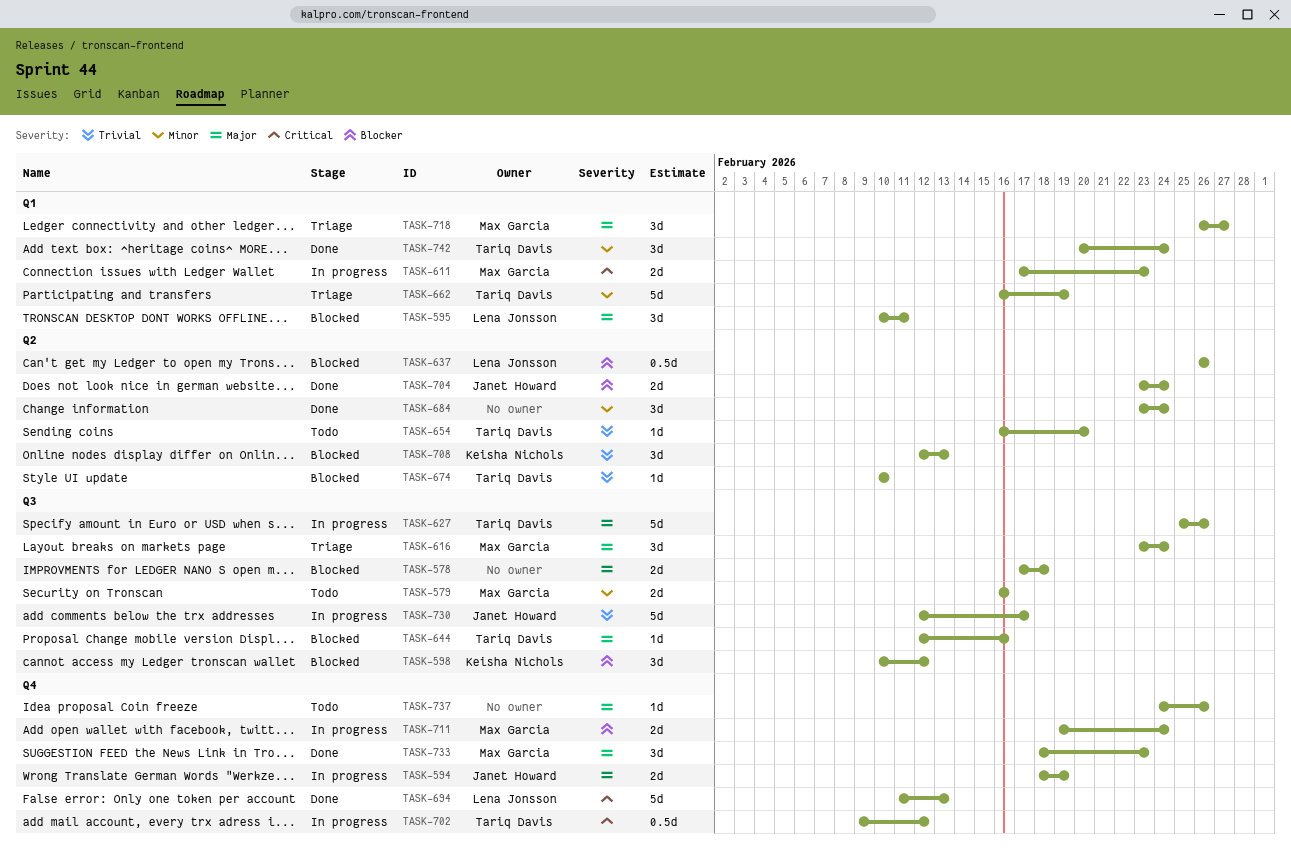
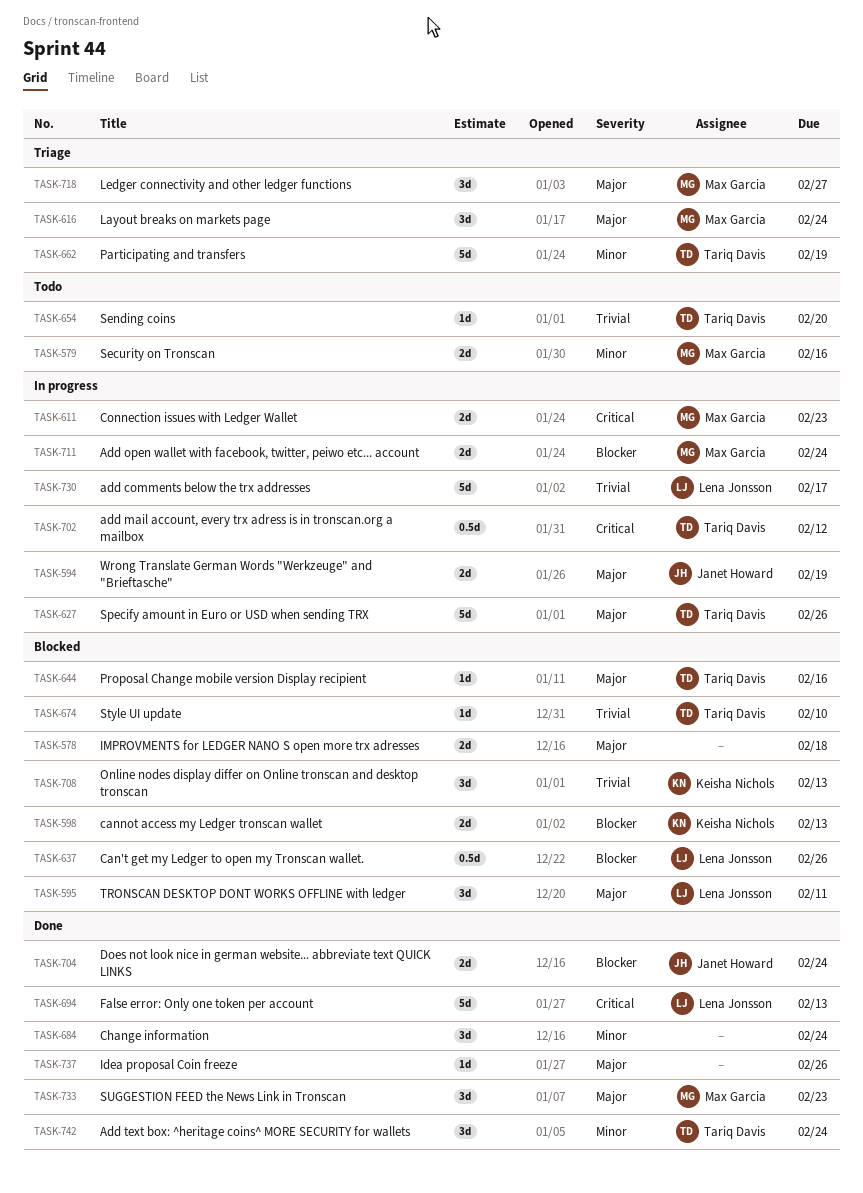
TASK-598, estimate: 3d -> 2d
TASK-598, due: Feb 12 -> Feb 13
TASK-730, owner: Janet Howard -> Lena Jonsson
TASK-737, status: Todo -> Done

